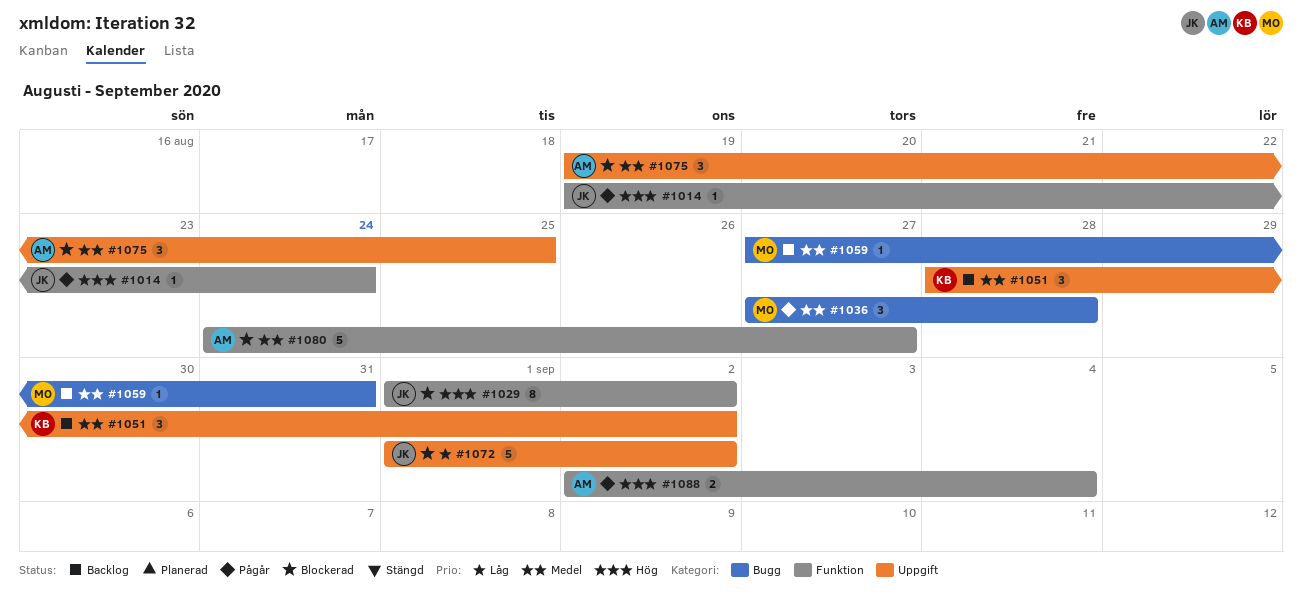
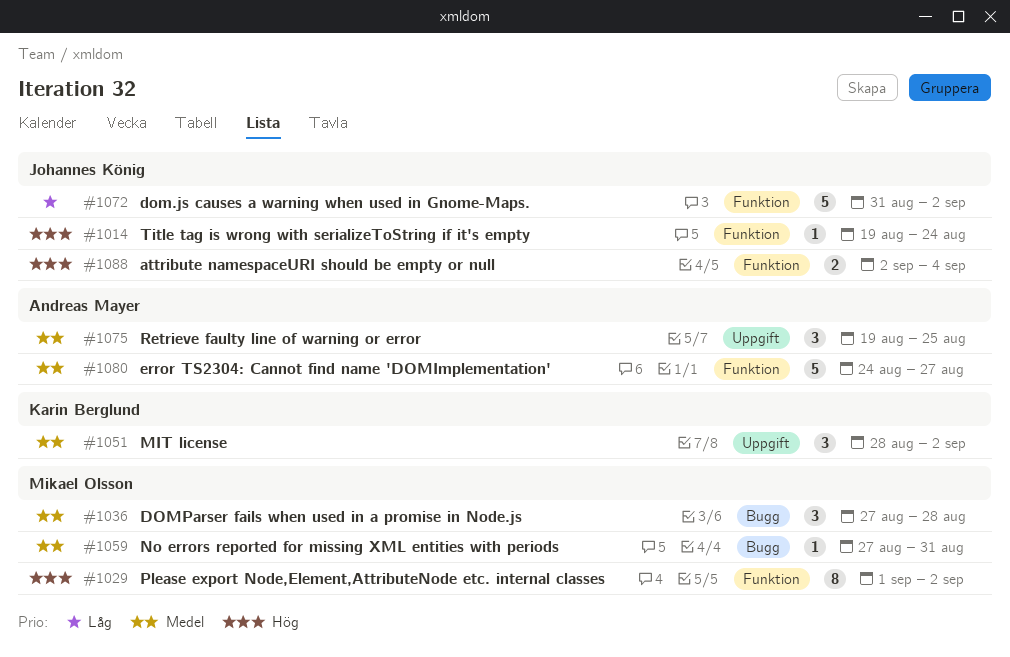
#1029, owner: Johannes König -> Mikael Olsson
#1072, label: Uppgift -> Funktion
#1072, start: Sep 1 -> Aug 31
#1088, owner: Andreas Mayer -> Johannes König

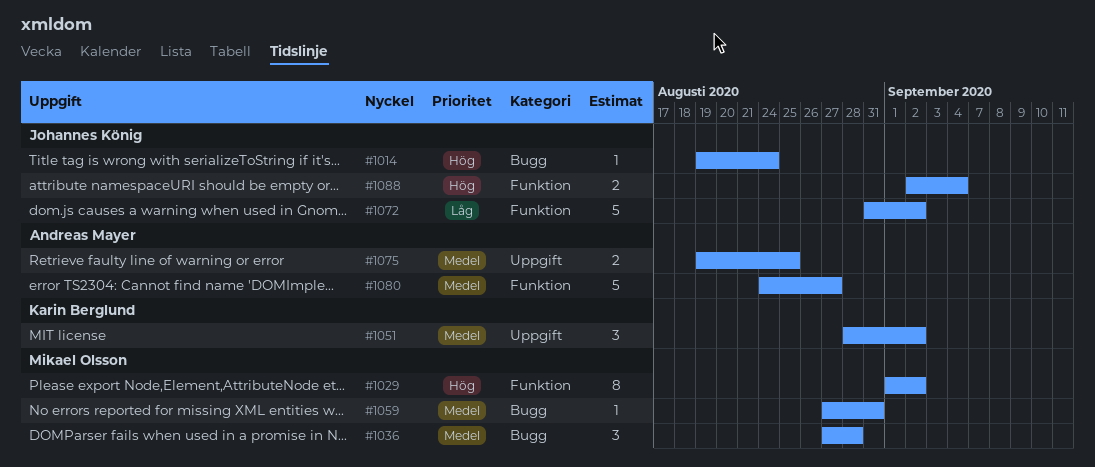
#1014, label: Funktion -> Bugg
#1075, estimate: 3 -> 2

